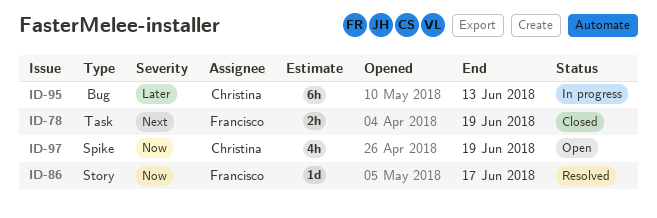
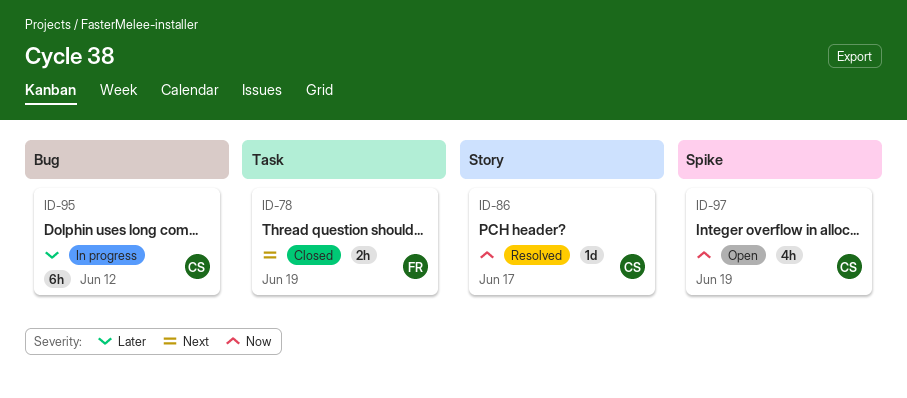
ID-86, owner: Francisco -> Christina
ID-95, due: Jun 13 -> Jun 12

